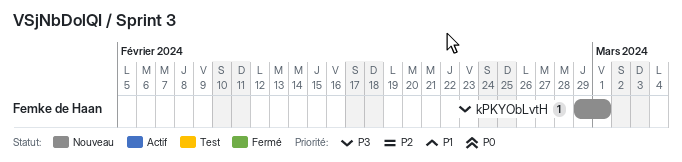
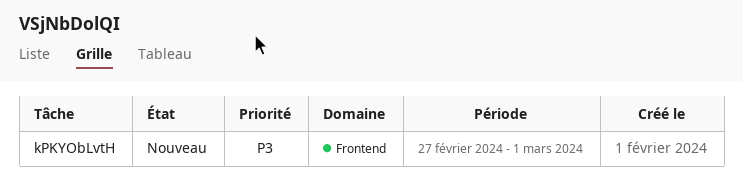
kPKYObLvtH, start: Feb 29 -> Feb 27

